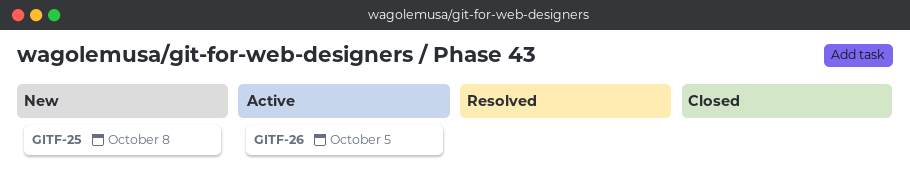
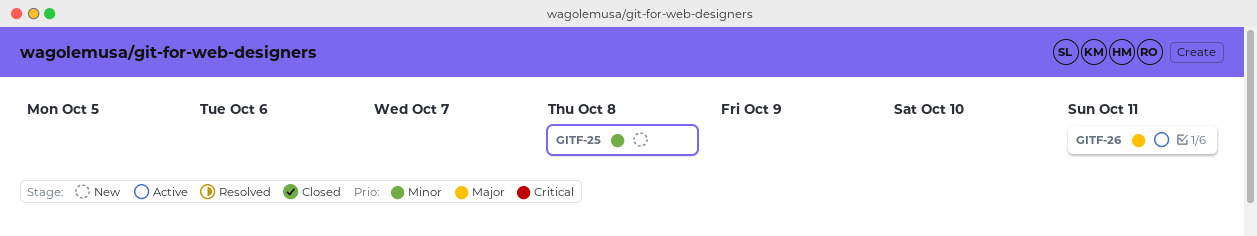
GITF-26, due: Oct 5 -> Oct 11

